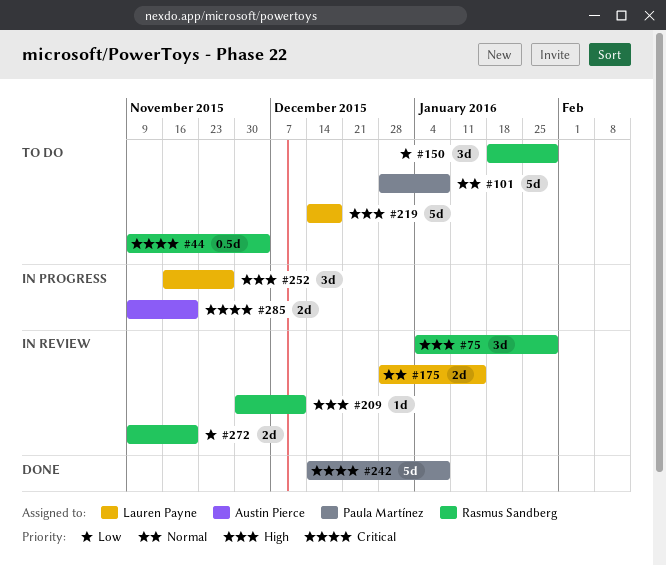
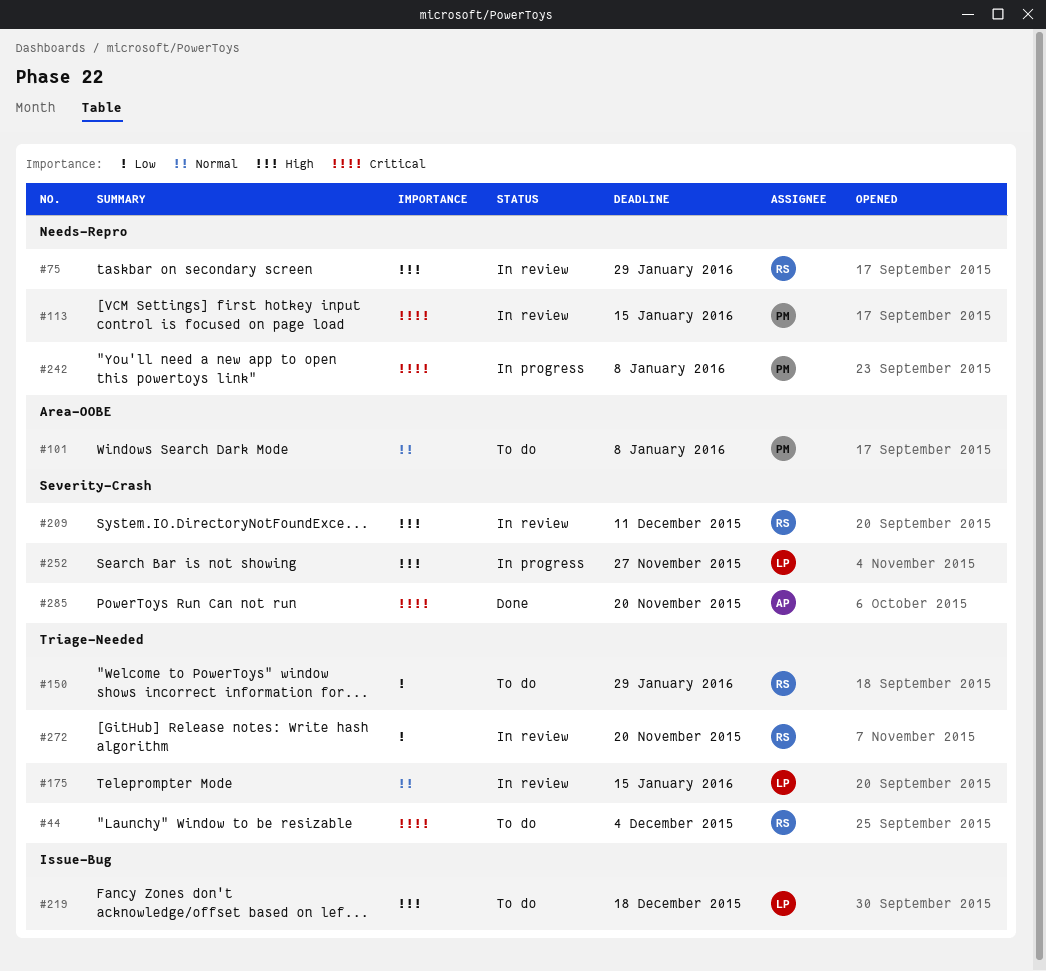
#113: none -> present
#242, status: Done -> In progress
#285, status: In progress -> Done

